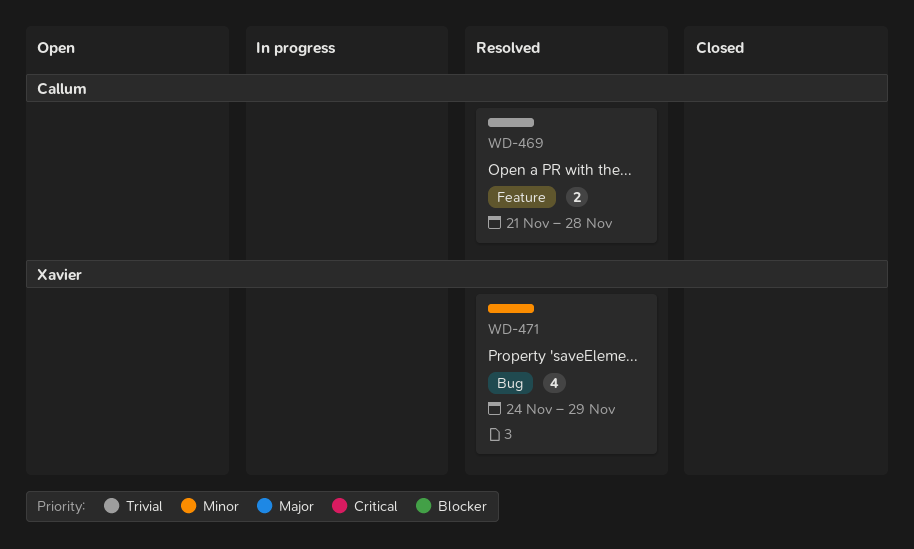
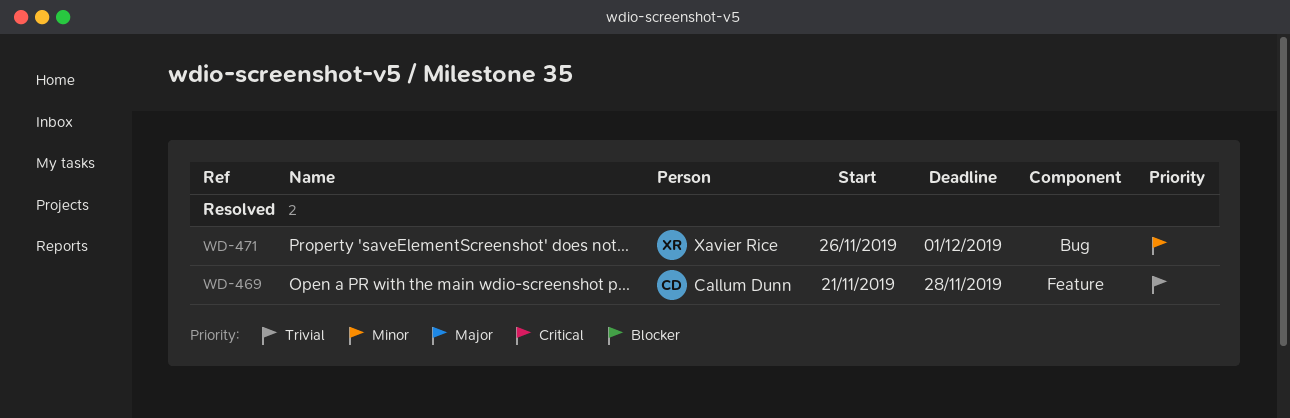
WD-471, start: Nov 24 -> Nov 26
WD-471, due: Nov 29 -> Dec 1

